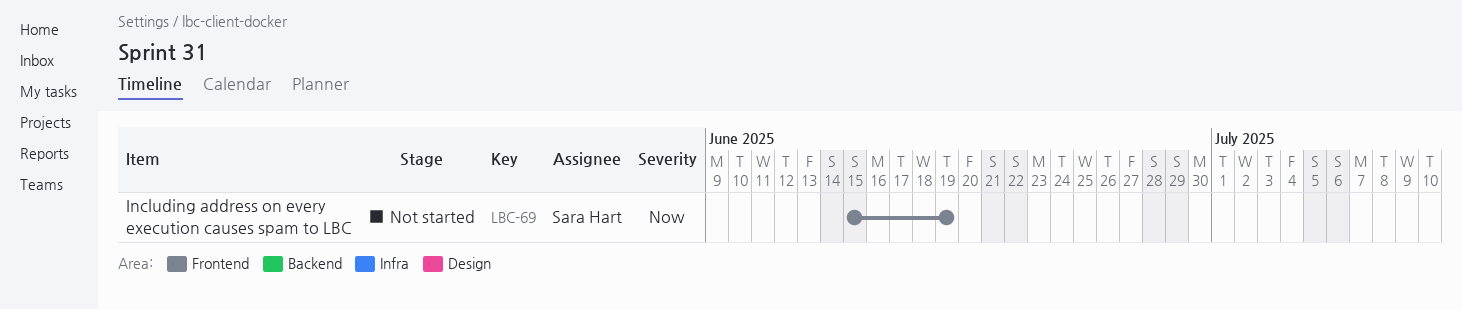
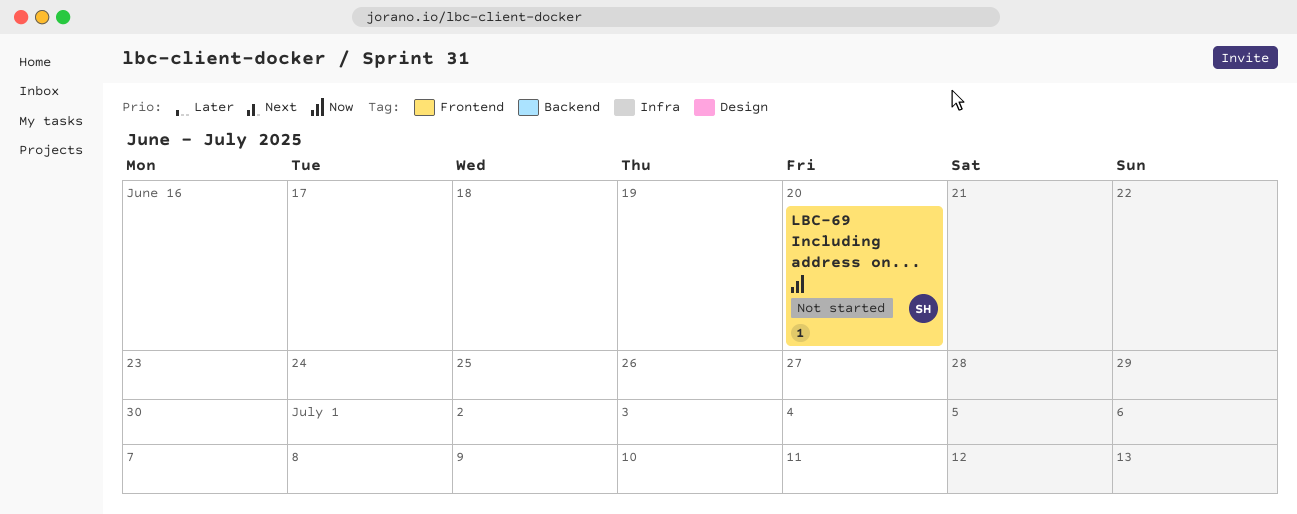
LBC-69, due: Jun 19 -> Jun 20

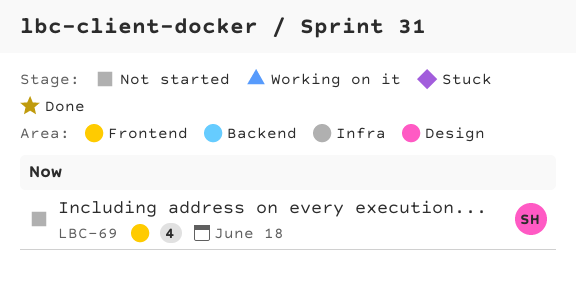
LBC-69, estimate: 1 -> 4
LBC-69, due: Jun 20 -> Jun 18

